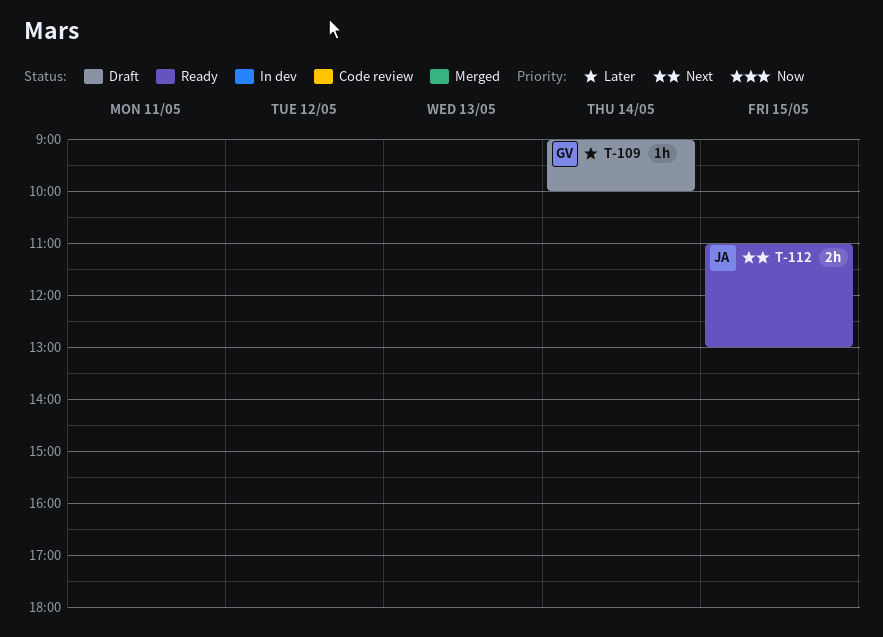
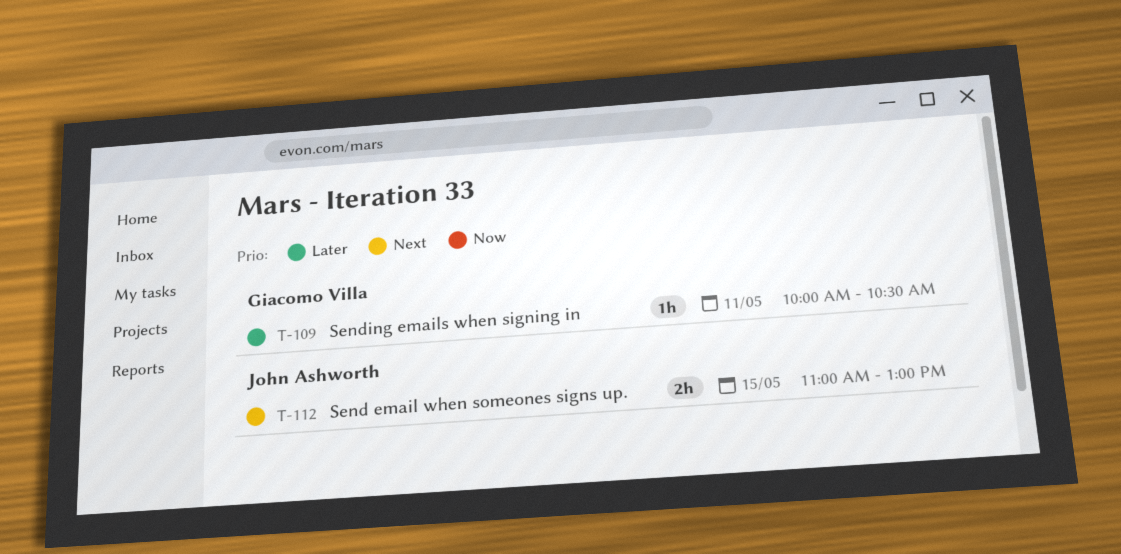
T-109, day: May 14 -> May 11
T-109, begins: 09:00 -> 10:00
T-109, ends: 10:00 -> 10:30

